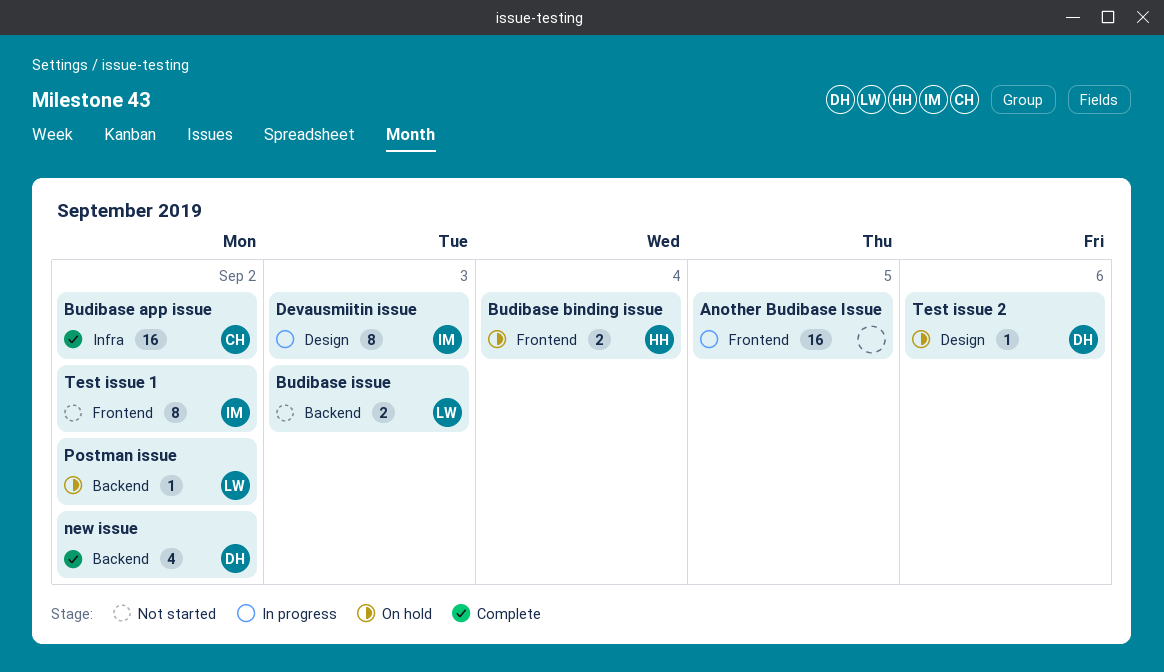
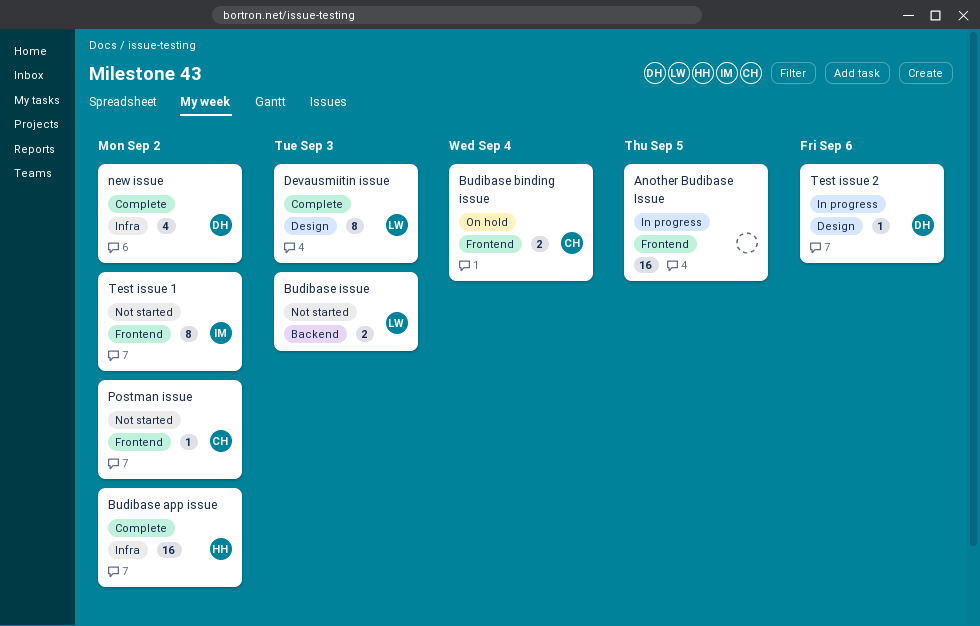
Budibase app issue, owner: CH -> HH
Budibase binding issue, owner: HH -> CH
Devausmiitin issue, status: In progress -> Complete
Devausmiitin issue, owner: IM -> LW
new issue, label: Backend -> Infra
Postman issue, status: On hold -> Not started
Postman issue, owner: LW -> CH
Postman issue, label: Backend -> Frontend
Test issue 2, status: On hold -> In progress

